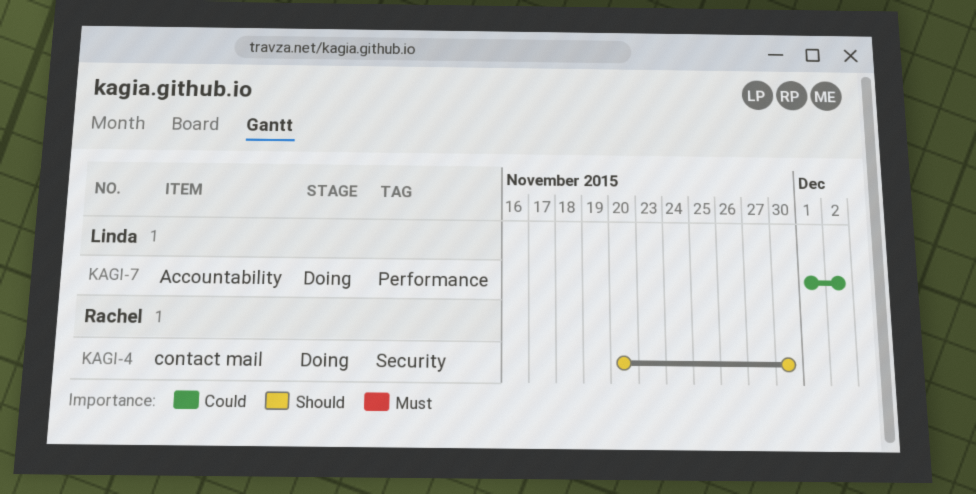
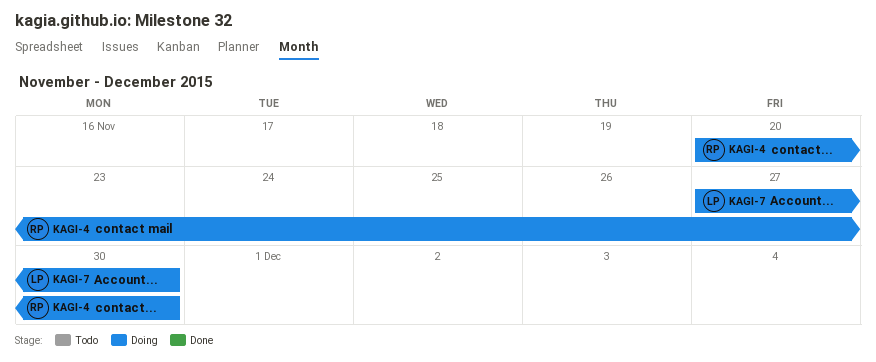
KAGI-7, start: Dec 1 -> Nov 27
KAGI-7, due: Dec 2 -> Nov 30

